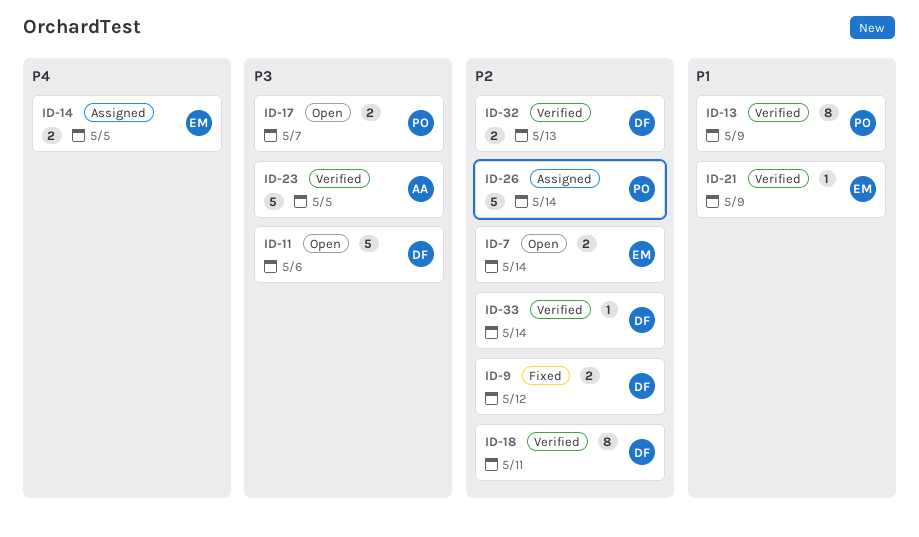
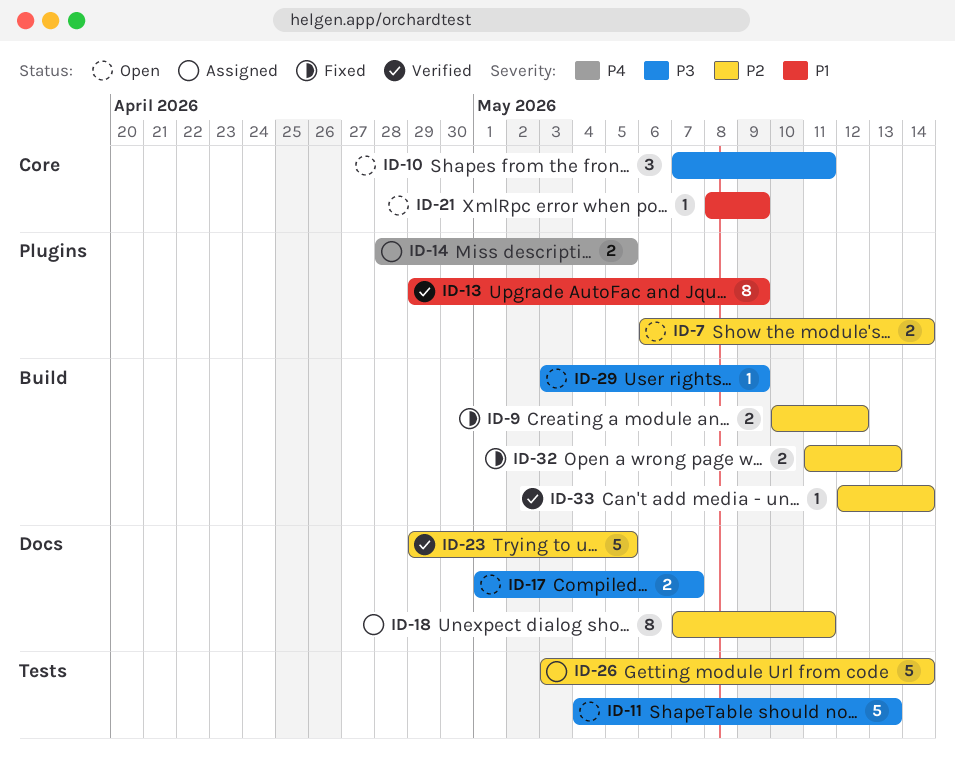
ID-10: none -> present
ID-11, due: May 6 -> May 13
ID-18, status: Verified -> Assigned
ID-21, status: Verified -> Open
ID-23, priority: P3 -> P2
ID-29: none -> present
ID-32, status: Verified -> Fixed

